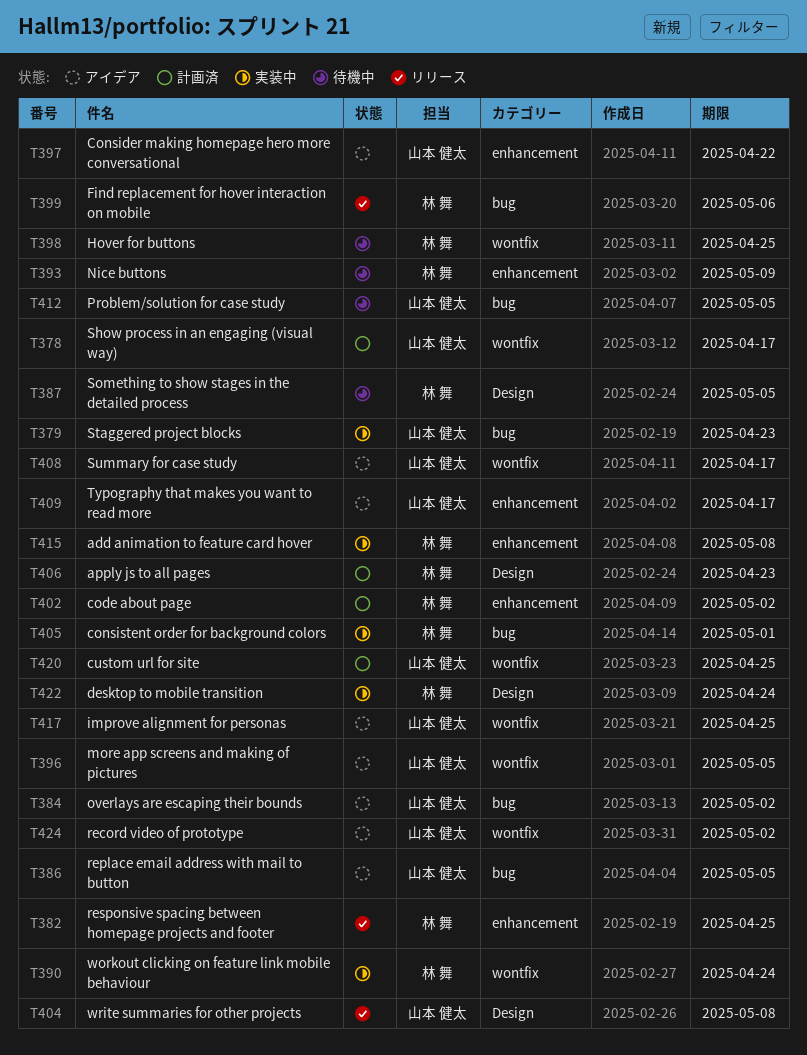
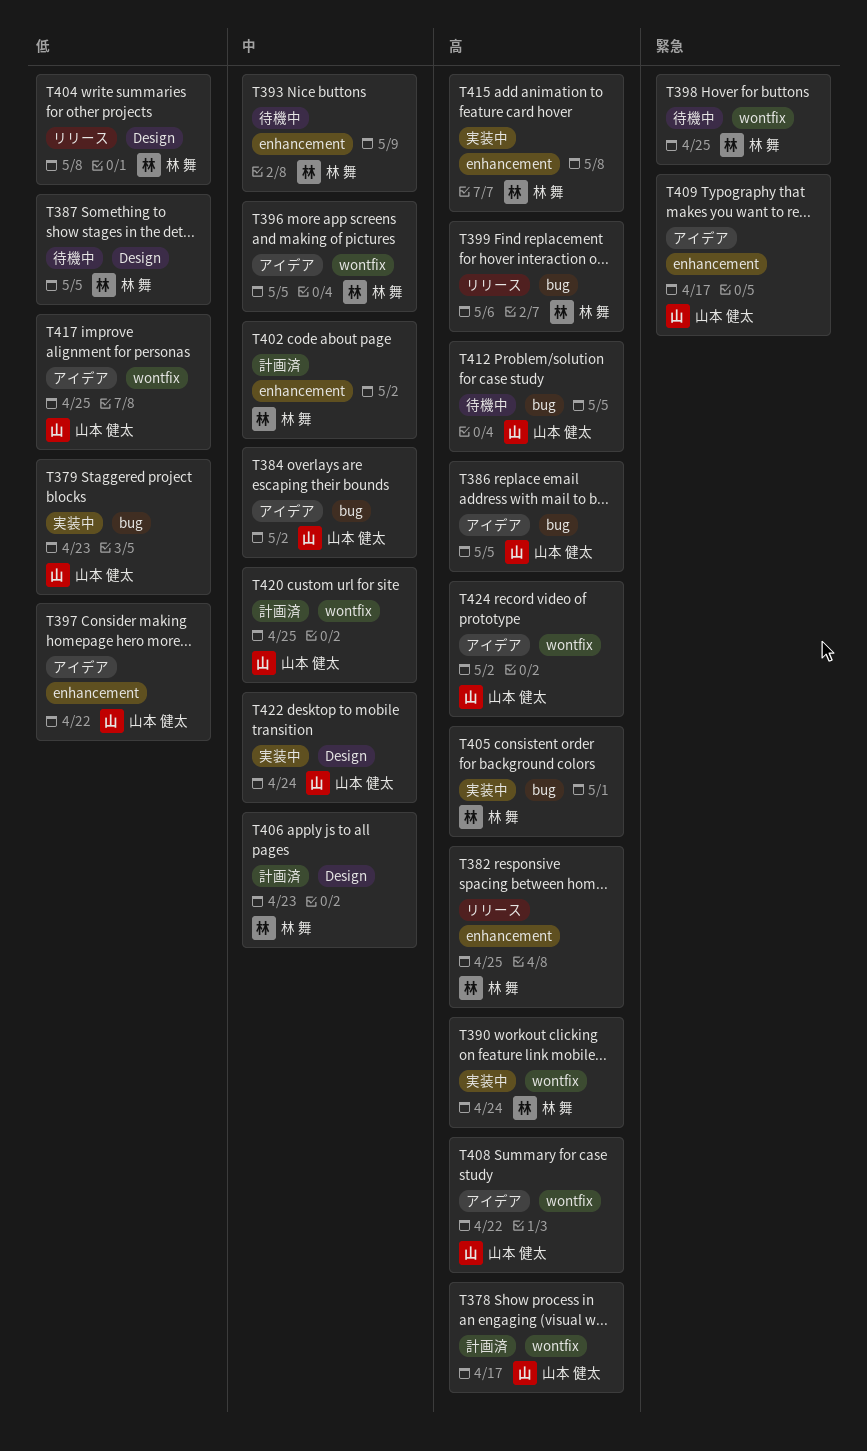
T396, owner: 山本 健太 -> 林 舞
T404, owner: 山本 健太 -> 林 舞
T408, due: Apr 17 -> Apr 22
T422, owner: 林 舞 -> 山本 健太

